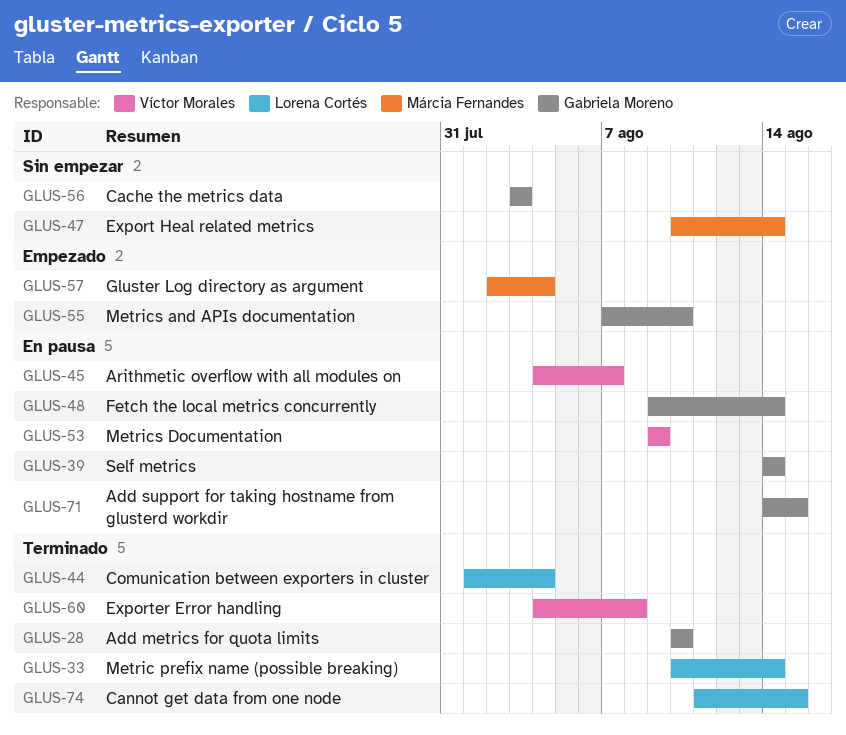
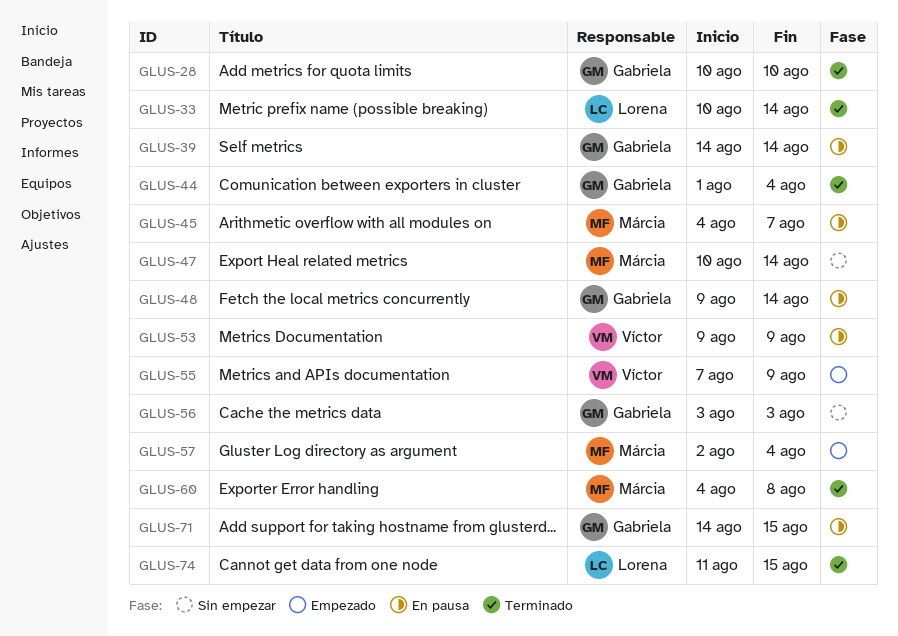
GLUS-44, owner: Lorena Cortés -> Gabriela Moreno
GLUS-45, owner: Víctor Morales -> Márcia Fernandes
GLUS-55, owner: Gabriela Moreno -> Víctor Morales
GLUS-55, due: Aug 10 -> Aug 9
GLUS-60, owner: Víctor Morales -> Márcia Fernandes

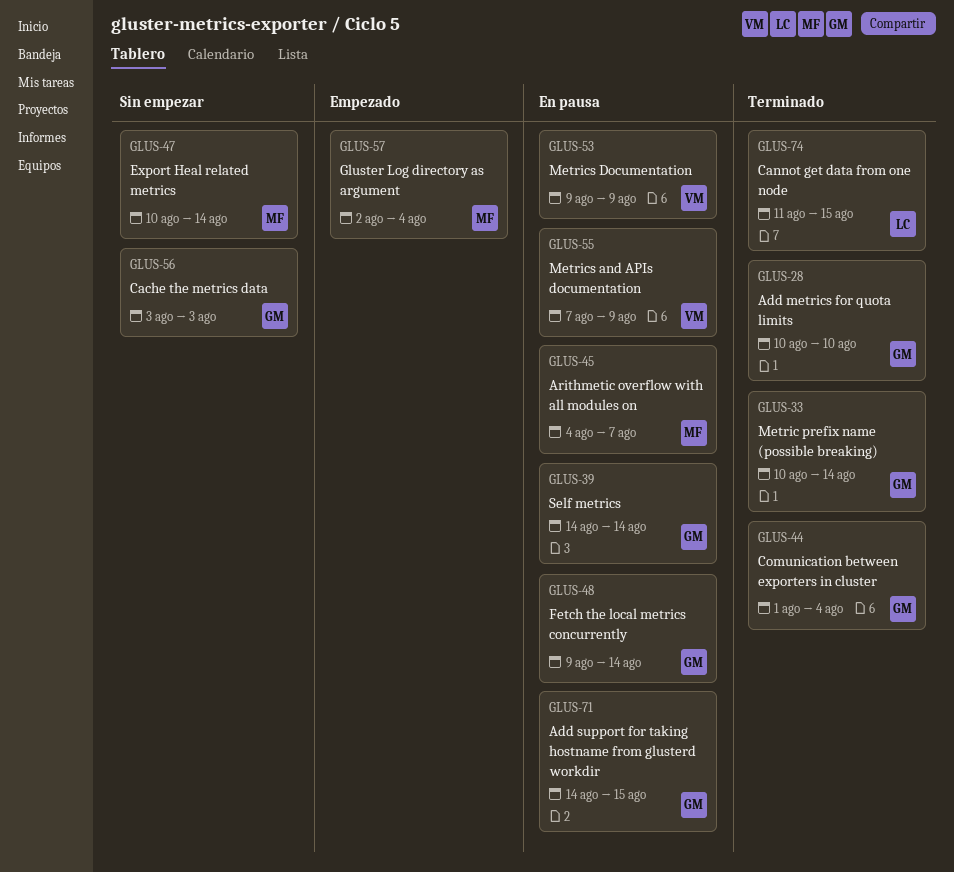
GLUS-33, owner: Lorena -> Gabriela
GLUS-55, status: Empezado -> En pausa
GLUS-60: present -> none

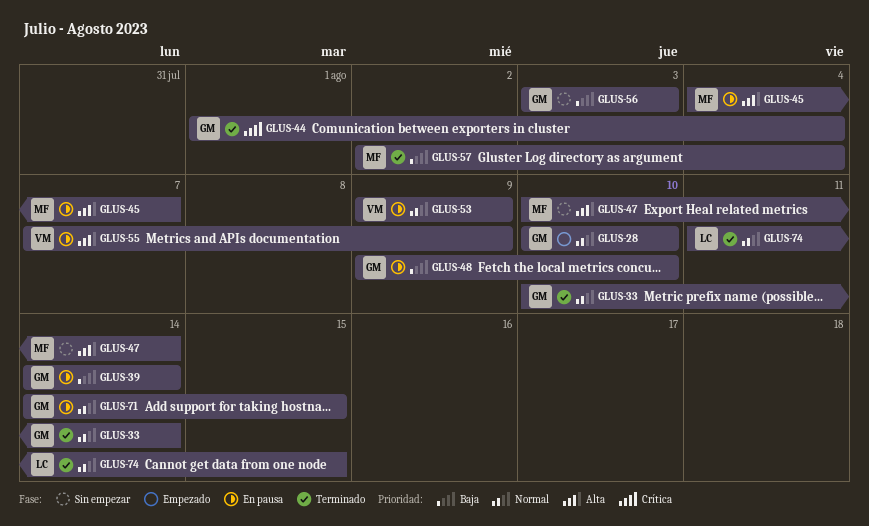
GLUS-28, status: Terminado -> Empezado
GLUS-48, due: Aug 14 -> Aug 10
GLUS-57, status: Empezado -> Terminado

